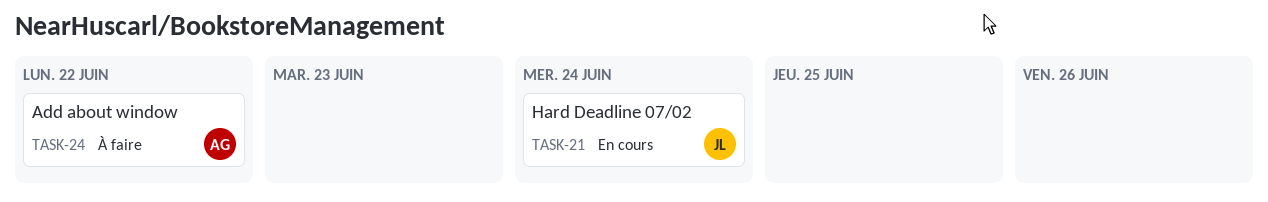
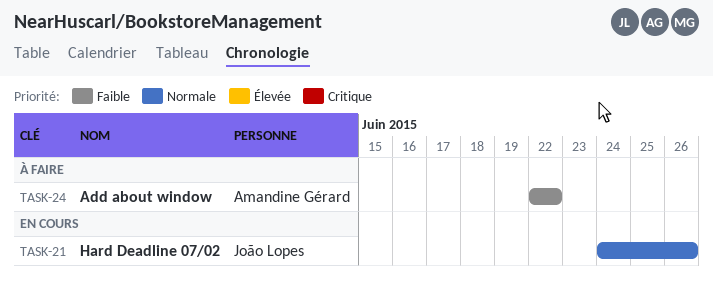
TASK-21, due: Jun 24 -> Jun 26

